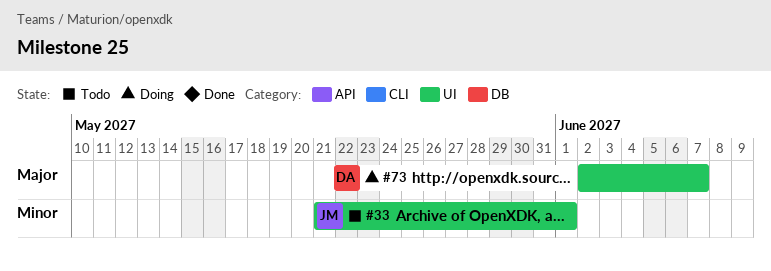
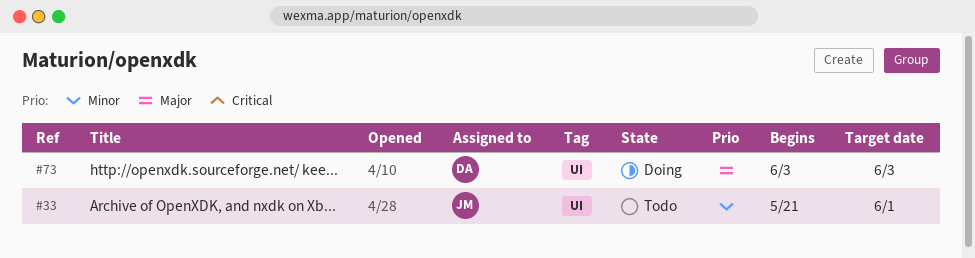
#73, start: Jun 2 -> Jun 3
#73, due: Jun 7 -> Jun 3

